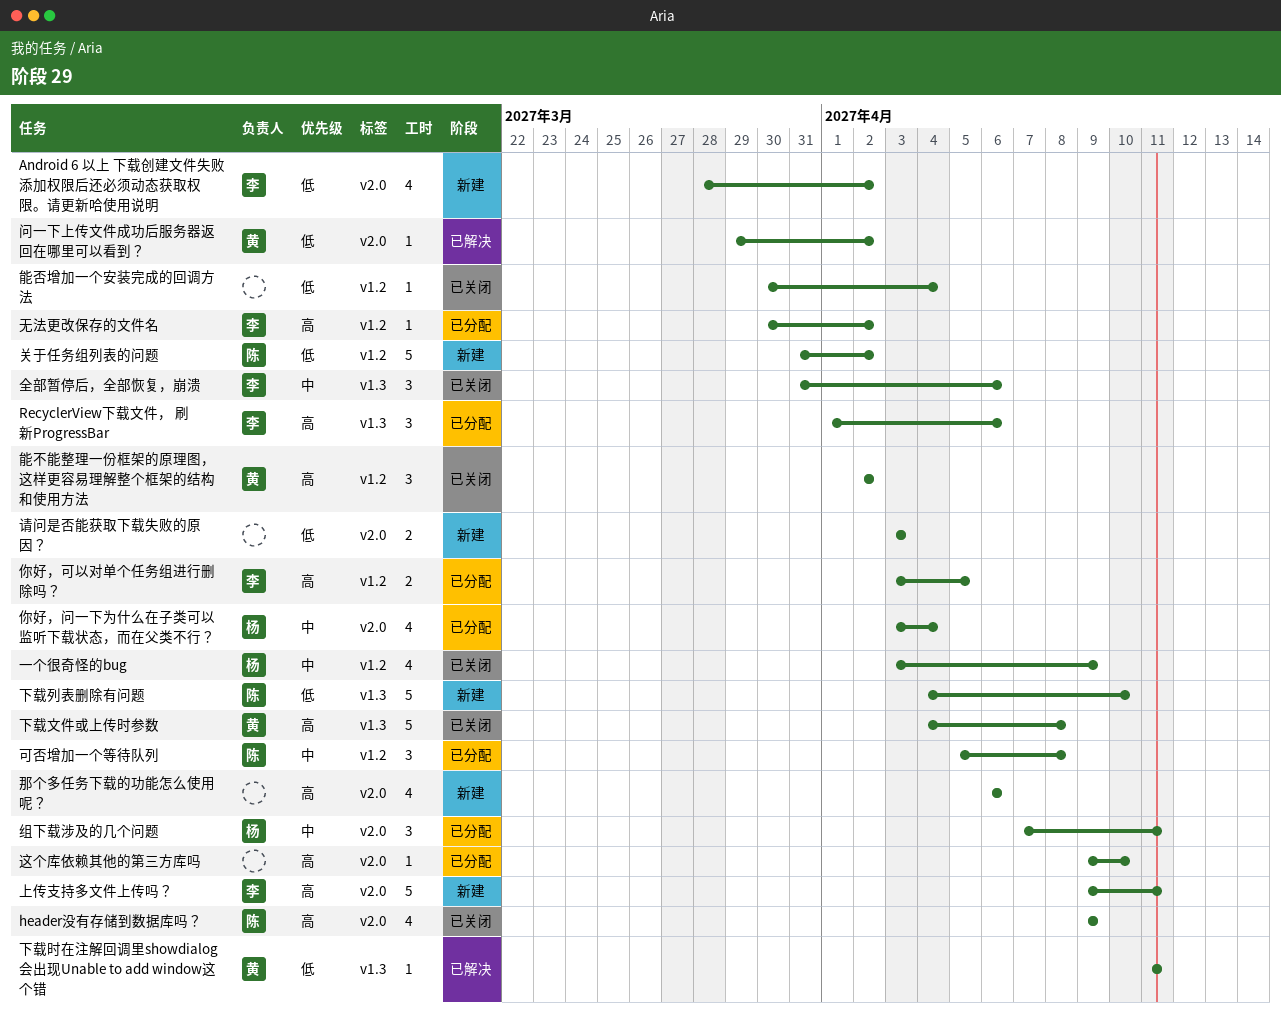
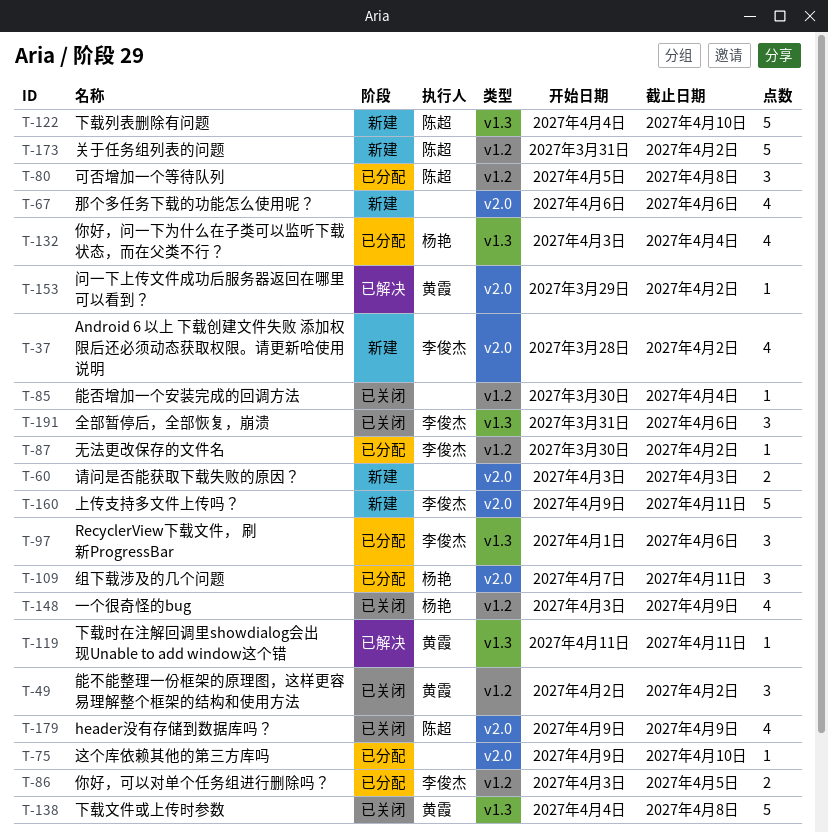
你好，问一下为什么在子类可以监听下载状态，而在父类不行？, label: v2.0 -> v1.3

